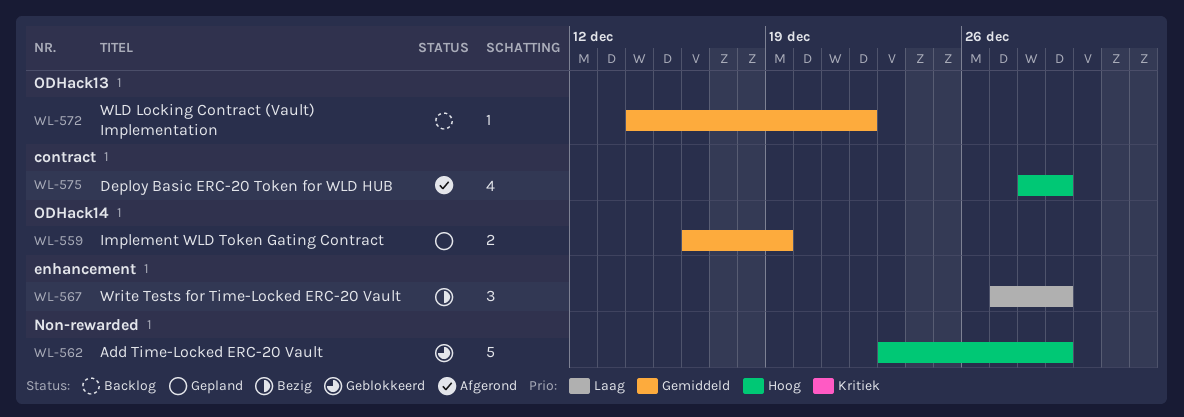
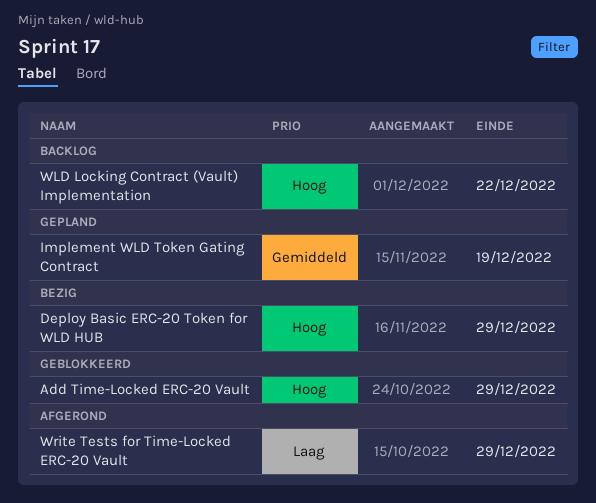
Deploy Basic ERC-20 Token for WLD HUB, status: Afgerond -> Bezig
WLD Locking Contract (Vault) Implementation, priority: Gemiddeld -> Hoog
Write Tests for Time-Locked ERC-20 Vault, status: Bezig -> Afgerond

